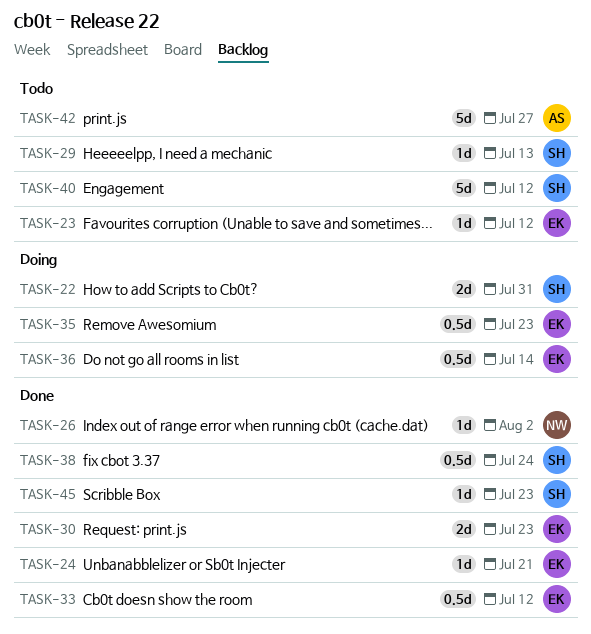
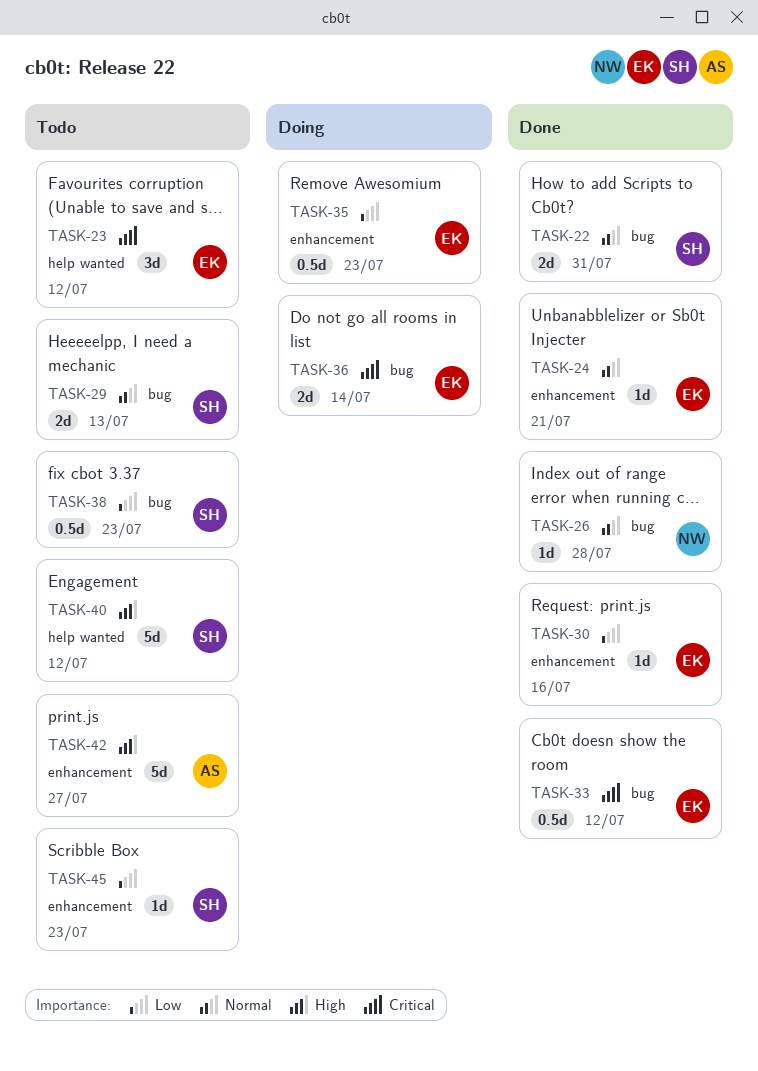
TASK-22, status: Doing -> Done
TASK-23, estimate: 1d -> 3d
TASK-26, due: Aug 2 -> Jul 28
TASK-29, estimate: 1d -> 2d
TASK-30, estimate: 2d -> 1d
TASK-30, due: Jul 23 -> Jul 16
TASK-36, estimate: 0.5d -> 2d
TASK-38, status: Done -> Todo
TASK-38, due: Jul 24 -> Jul 23
TASK-45, status: Done -> Todo

